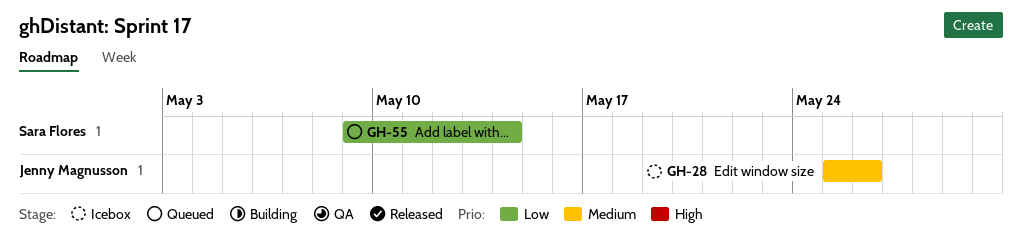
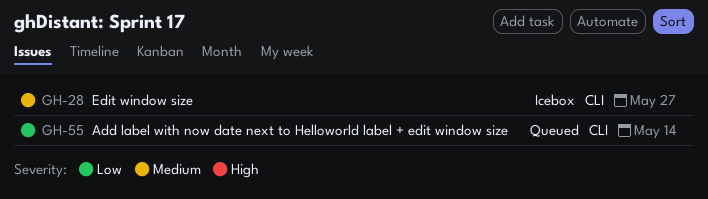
GH-28, due: May 26 -> May 27

